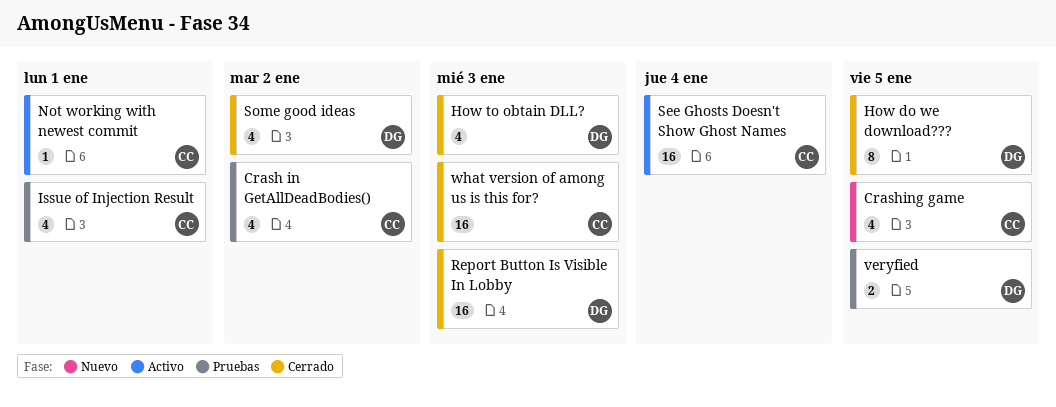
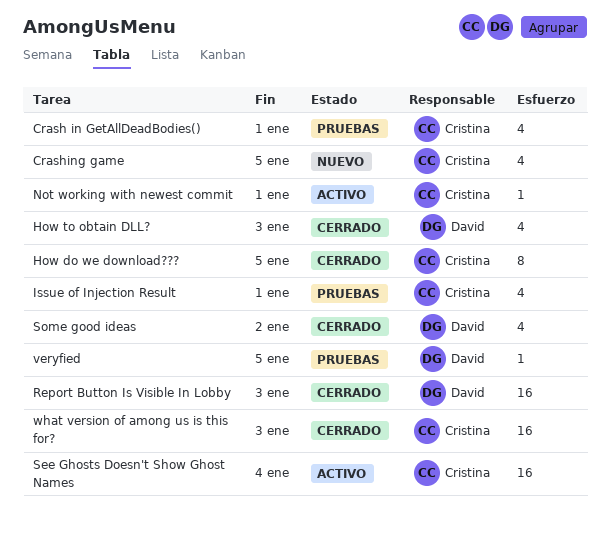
Crash in GetAllDeadBodies(), due: Jan 2 -> Jan 1
How do we download???, owner: David -> Cristina
veryfied, estimate: 2 -> 1

